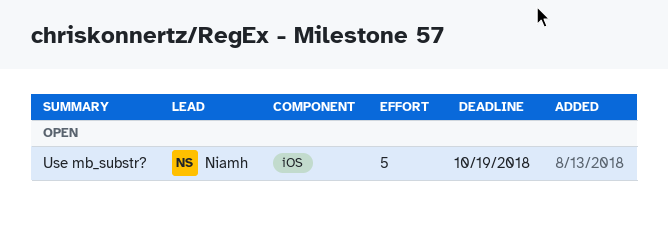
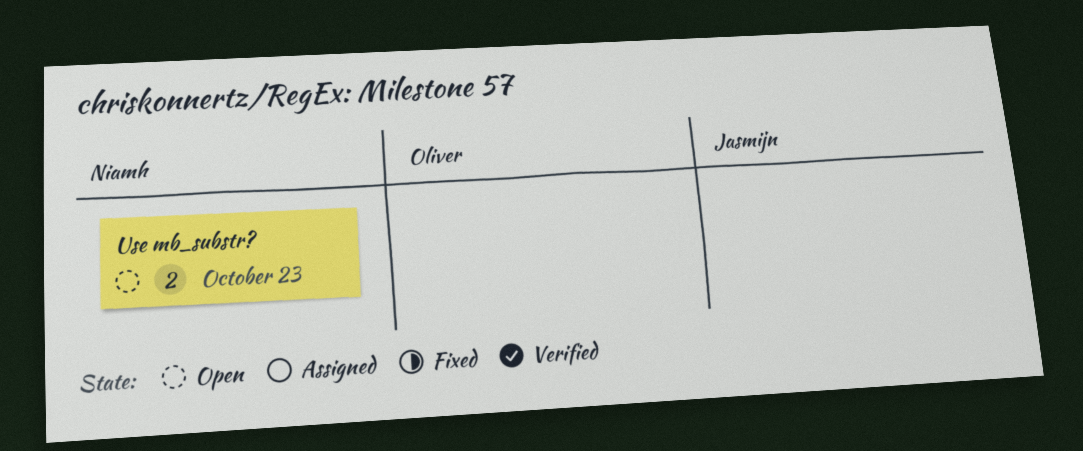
Use mb_substr?, estimate: 5 -> 2
Use mb_substr?, due: Oct 19 -> Oct 23

